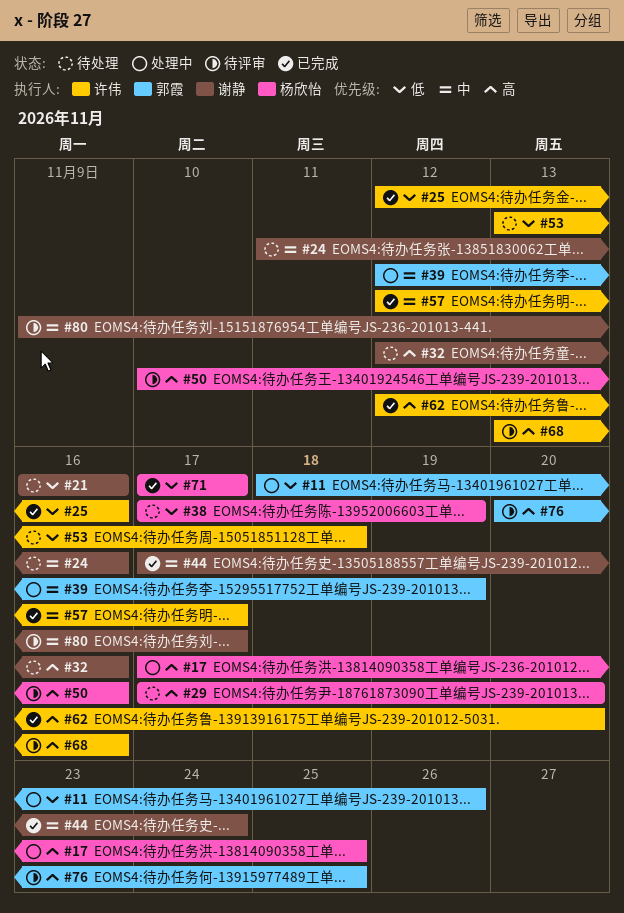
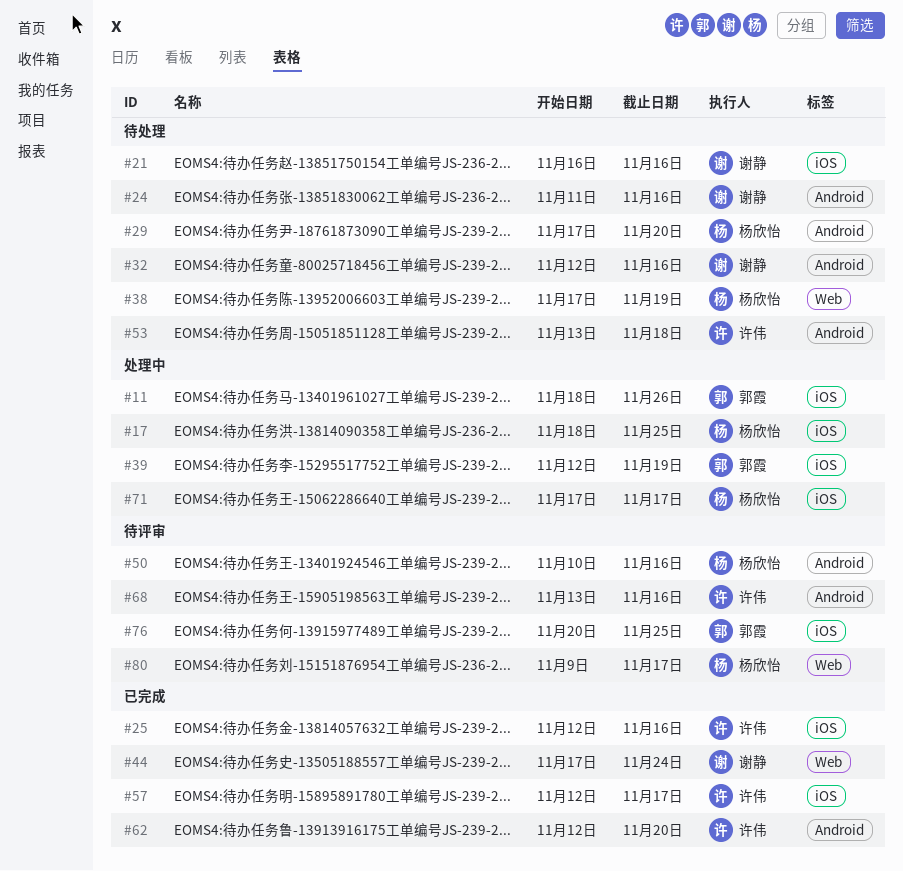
#17, start: Nov 17 -> Nov 18
#71, status: 已完成 -> 处理中
#80, owner: 谢静 -> 杨欣怡

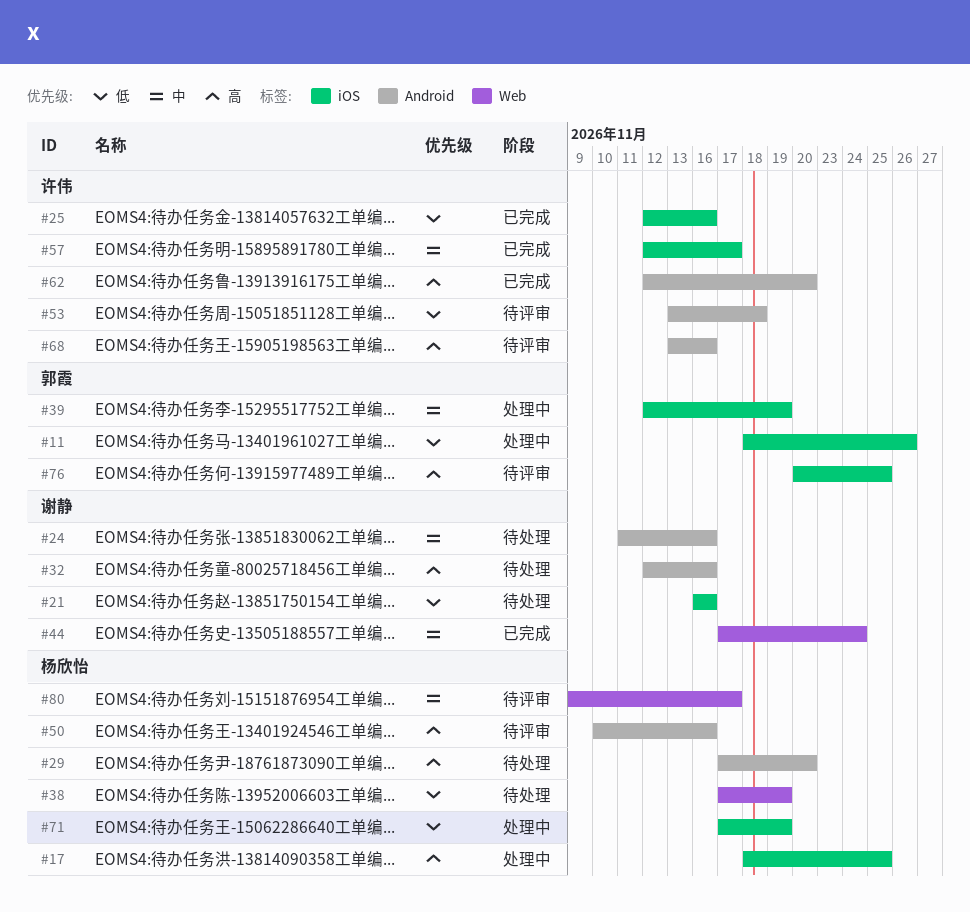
#53, status: 待处理 -> 待评审
#71, due: Nov 17 -> Nov 19

